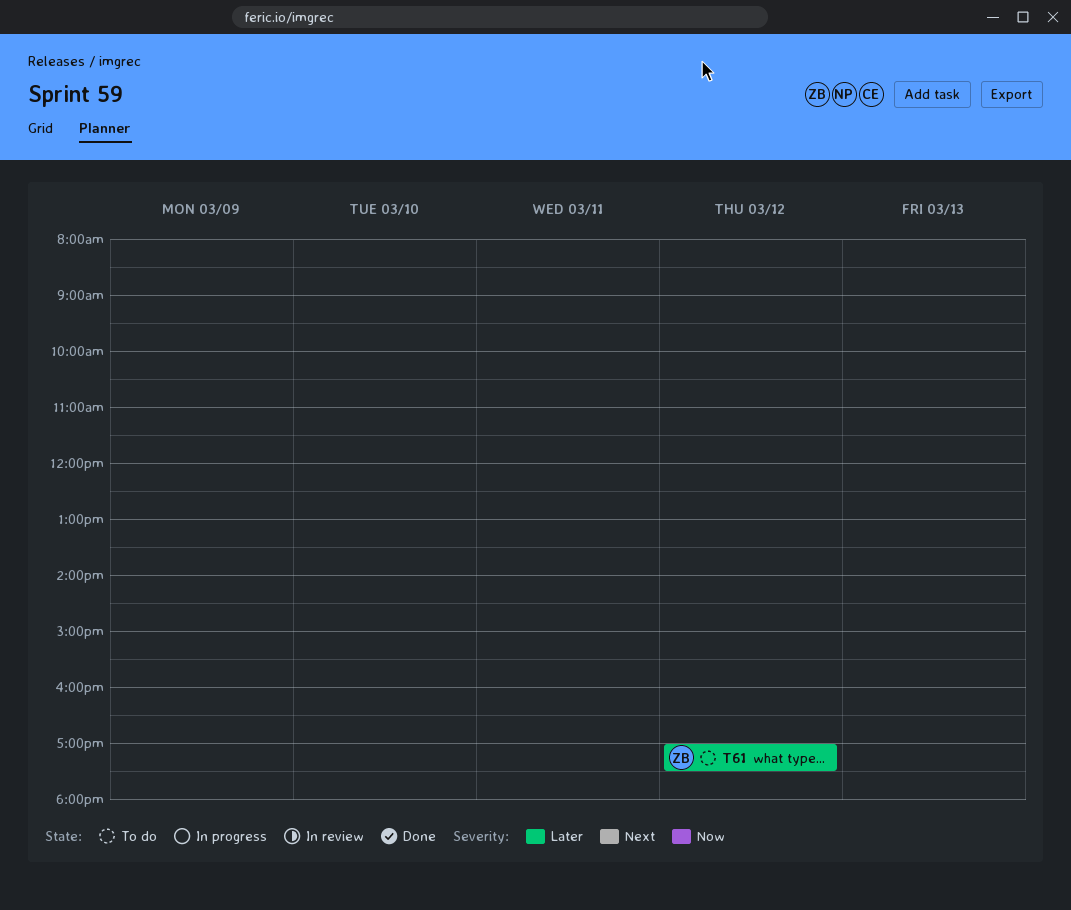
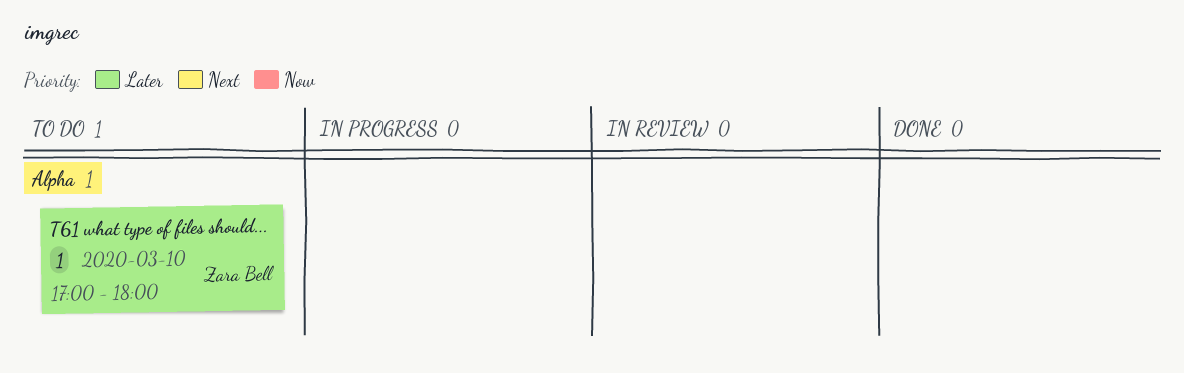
T61, day: Mar 12 -> Mar 10
T61, ends: 17:30 -> 18:00

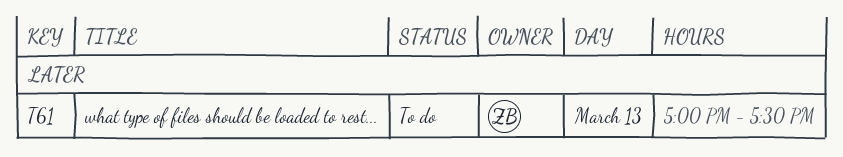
T61, day: Mar 10 -> Mar 13
T61, ends: 18:00 -> 17:30

